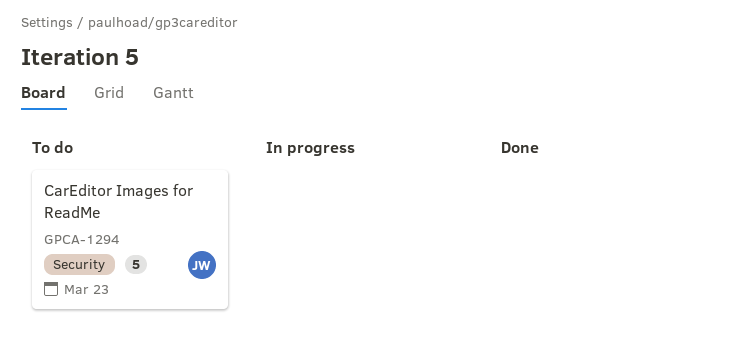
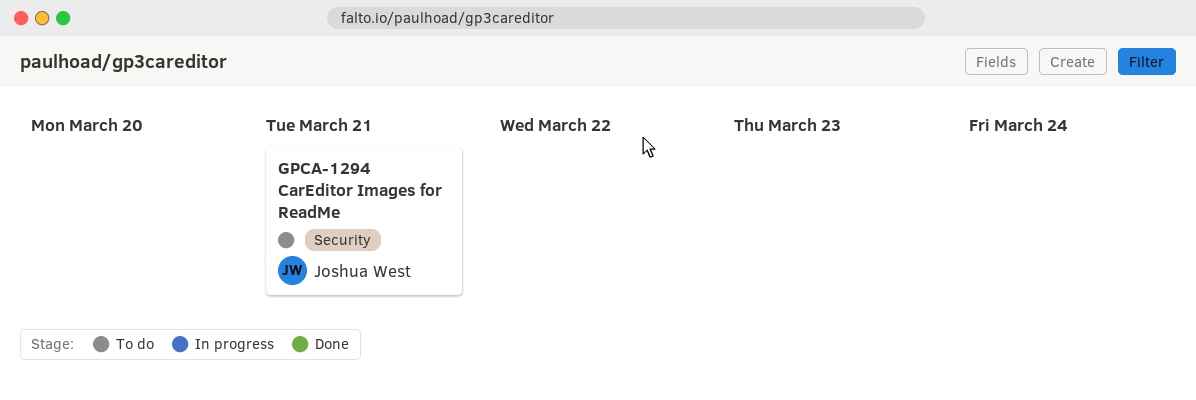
GPCA-1294, due: Mar 23 -> Mar 21

